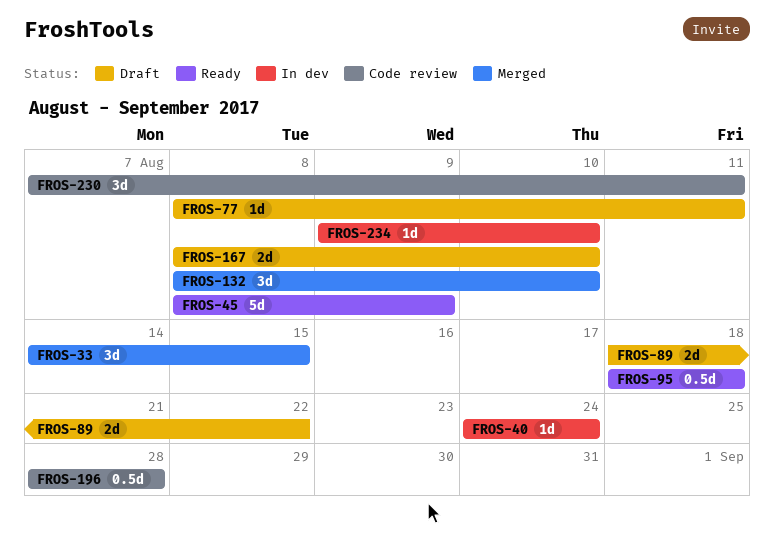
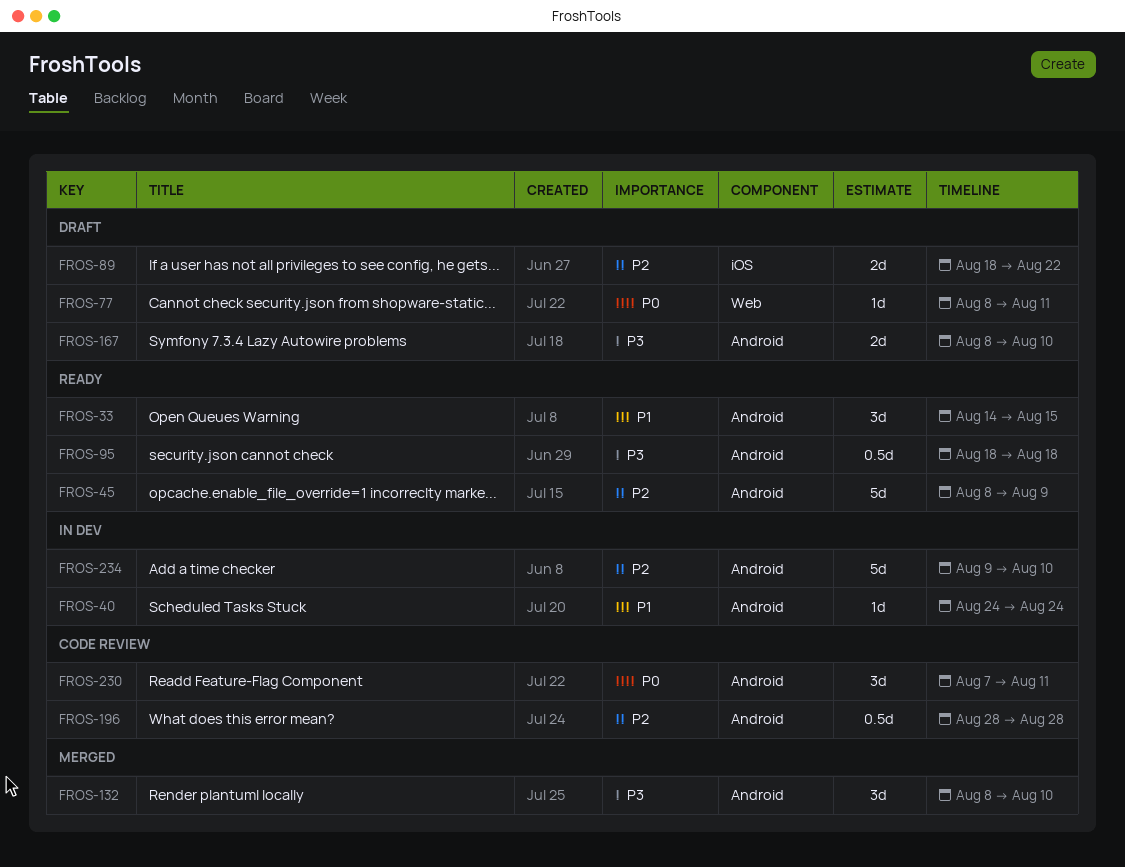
FROS-33, status: Merged -> Ready
FROS-234, estimate: 1d -> 5d

